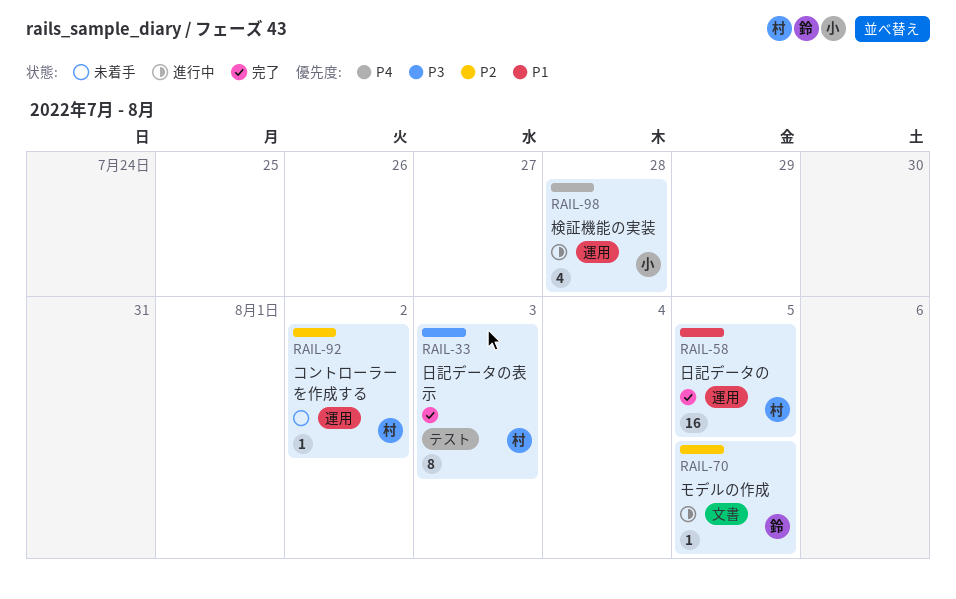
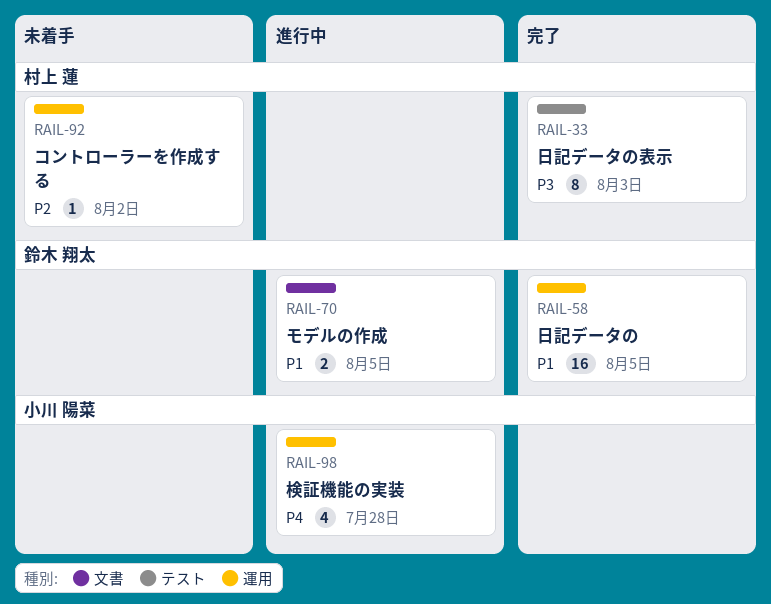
RAIL-58, owner: 村上 蓮 -> 鈴木 翔太
RAIL-70, priority: P2 -> P1
RAIL-70, estimate: 1 -> 2

